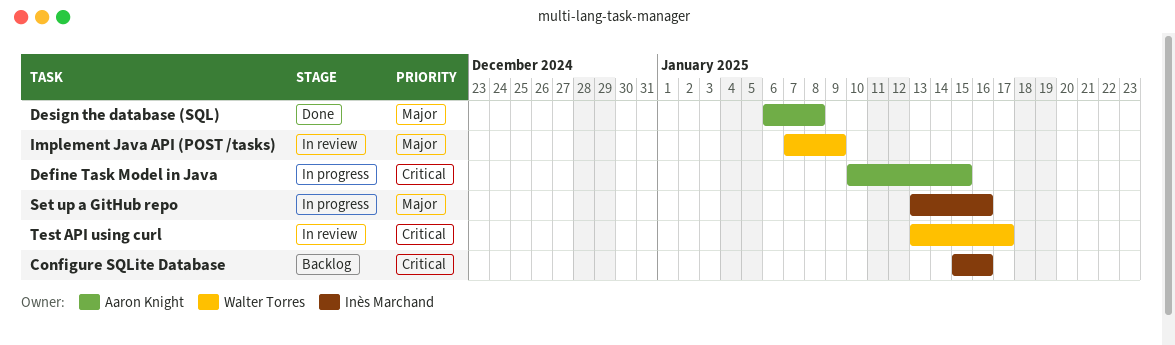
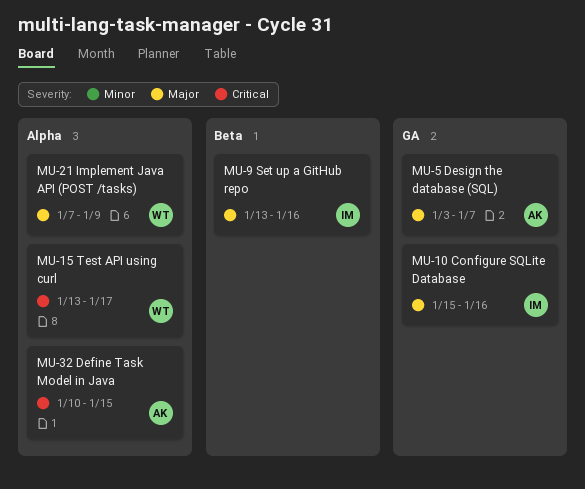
Configure SQLite Database, priority: Critical -> Major
Design the database (SQL), start: Jan 6 -> Jan 3
Design the database (SQL), due: Jan 8 -> Jan 7

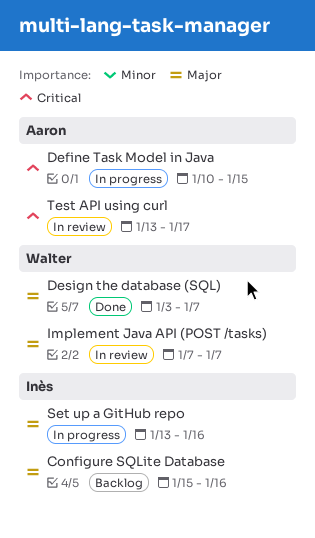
Design the database (SQL), owner: Aaron -> Walter
Implement Java API (POST /tasks), due: Jan 9 -> Jan 7
Test API using curl, owner: Walter -> Aaron

